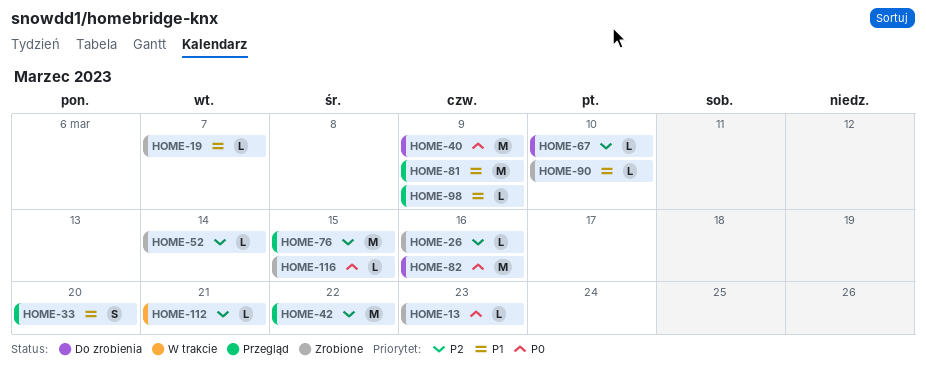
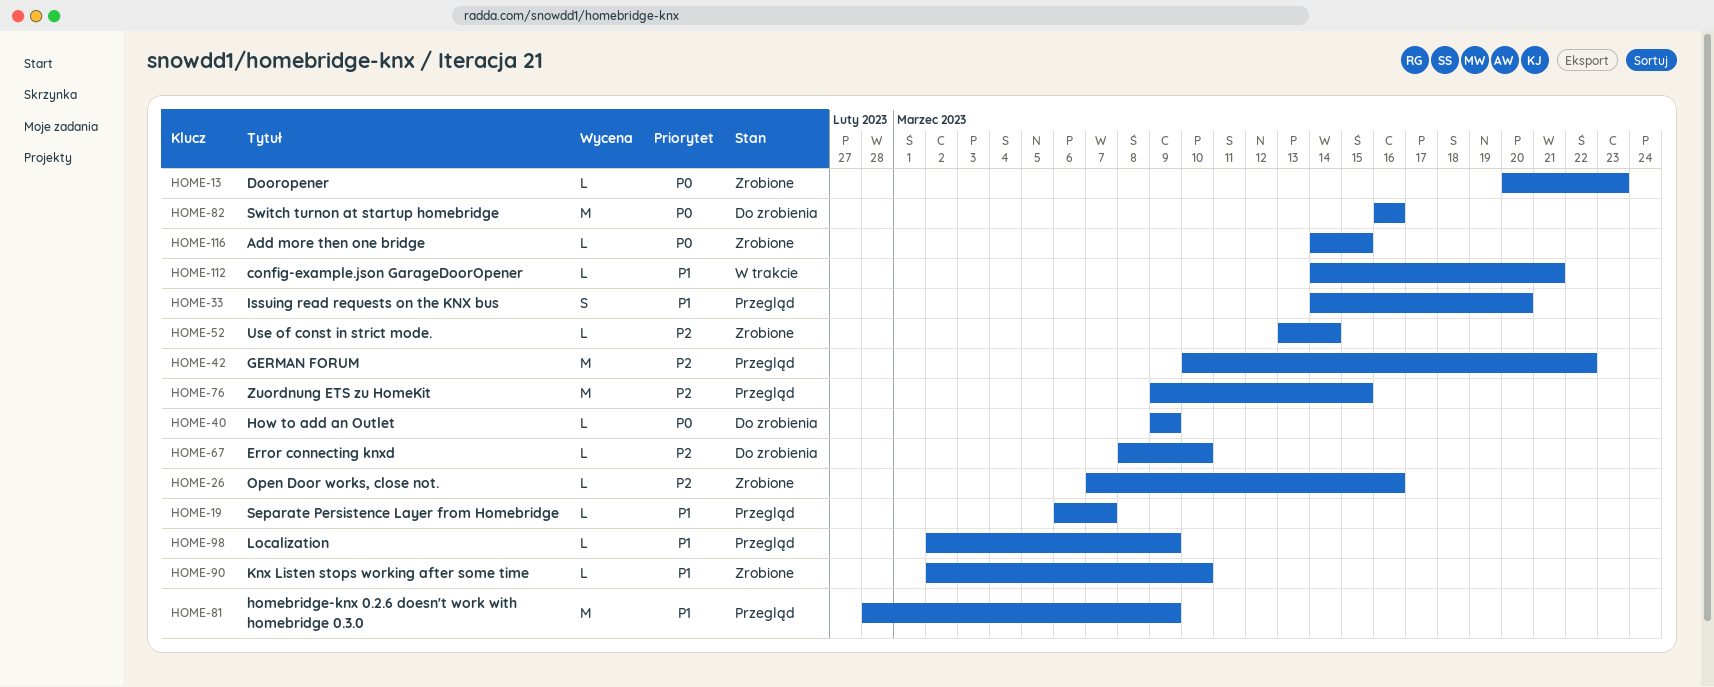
HOME-19, status: Zrobione -> Przegląd
HOME-40, estimate: M -> L
HOME-112, priority: P2 -> P1

